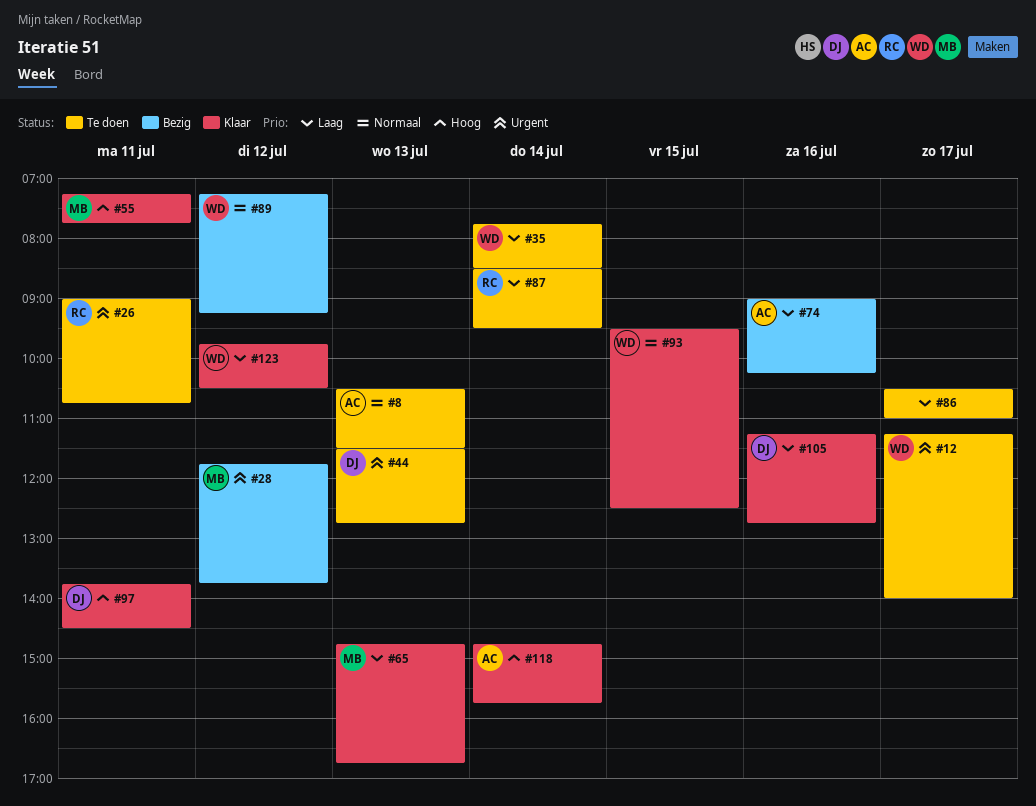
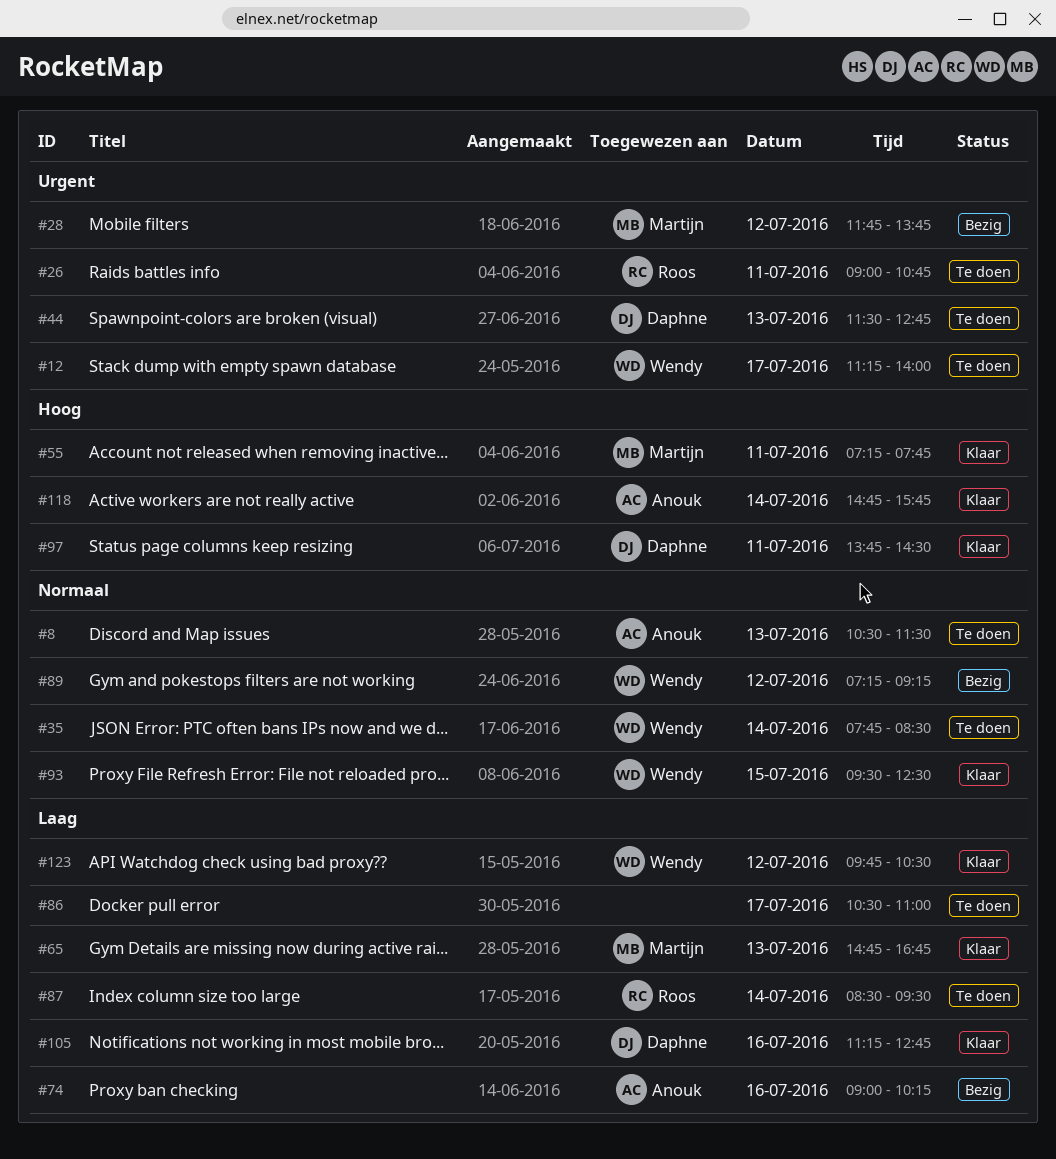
#35, priority: Laag -> Normaal

